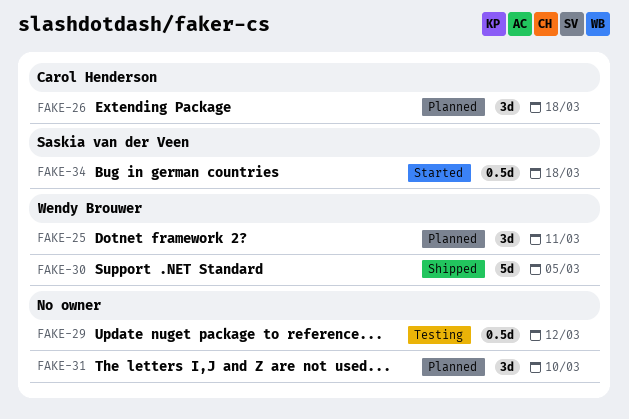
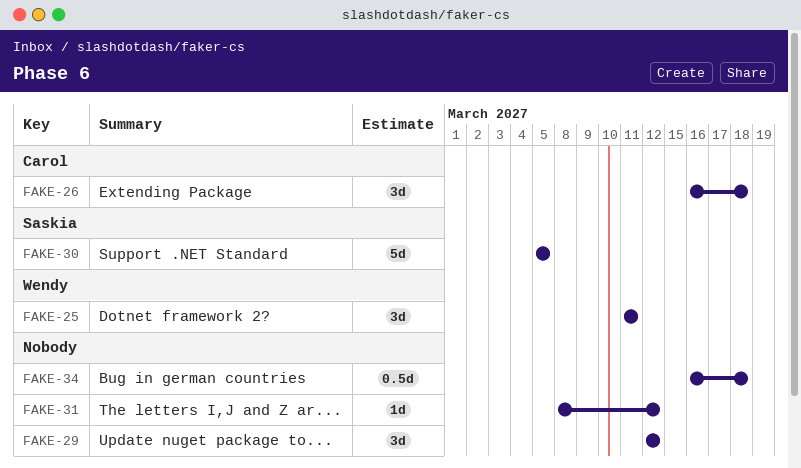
FAKE-29, estimate: 0.5d -> 3d
FAKE-30, owner: Wendy Brouwer -> Saskia van der Veen
FAKE-31, estimate: 3d -> 1d
FAKE-31, due: Mar 10 -> Mar 12
FAKE-34, owner: Saskia van der Veen -> none

